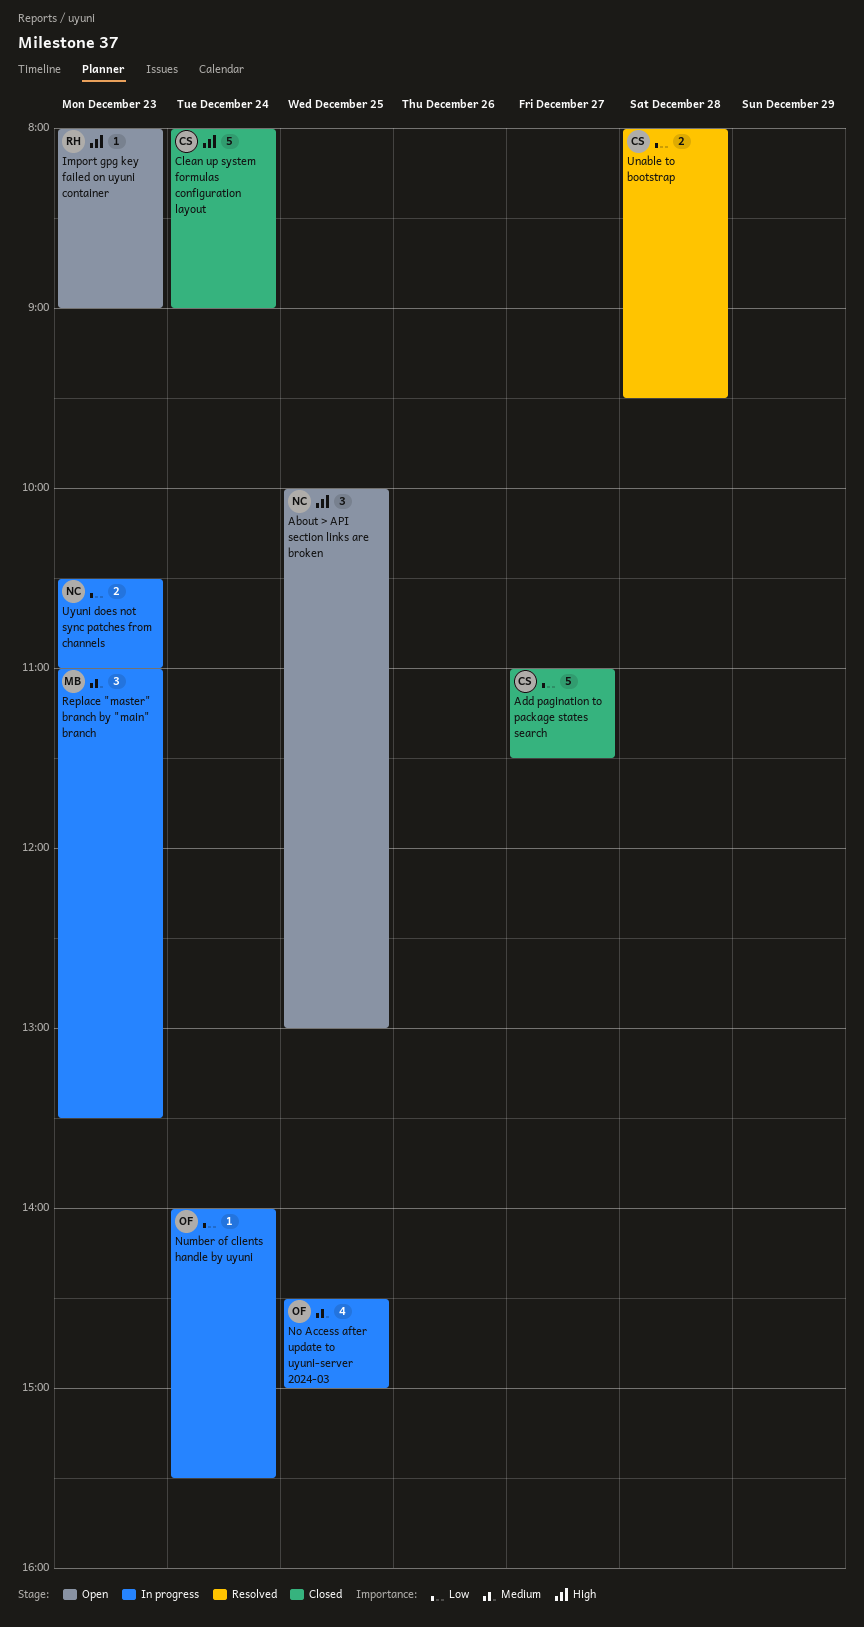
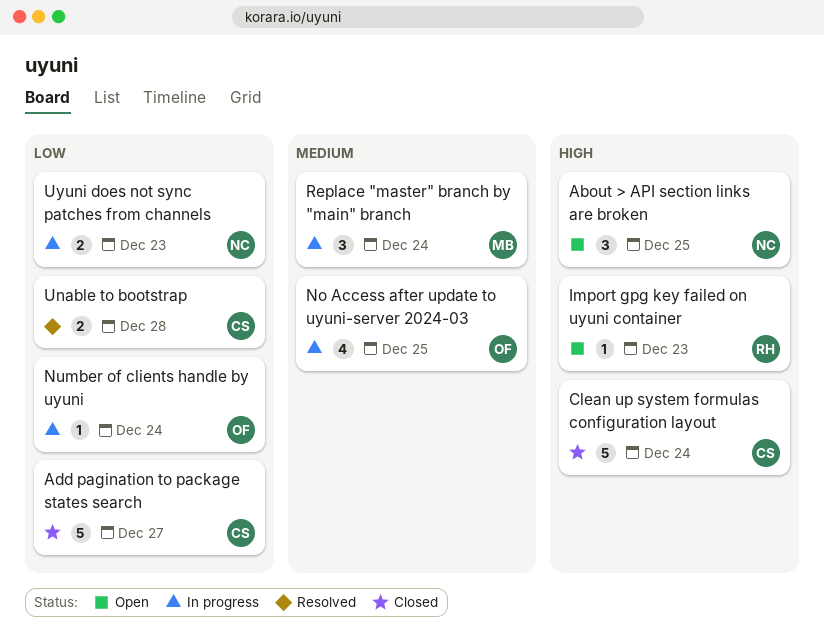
Replace "master" branch by "main" branch, day: Dec 23 -> Dec 24

